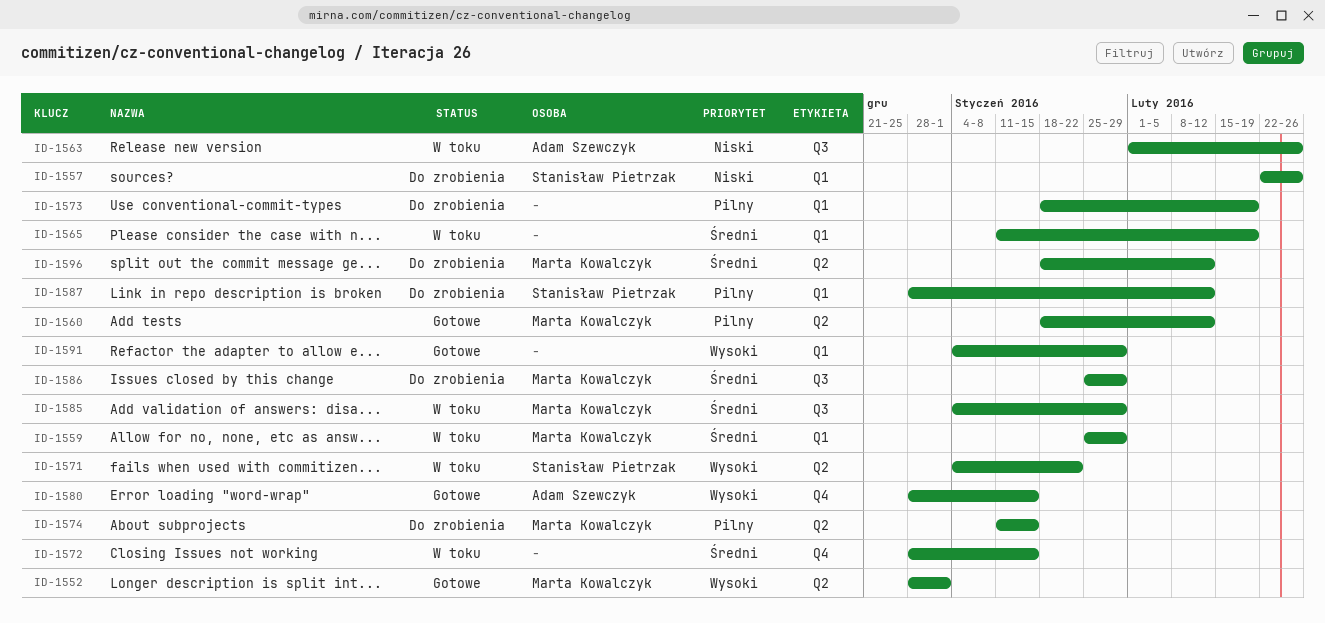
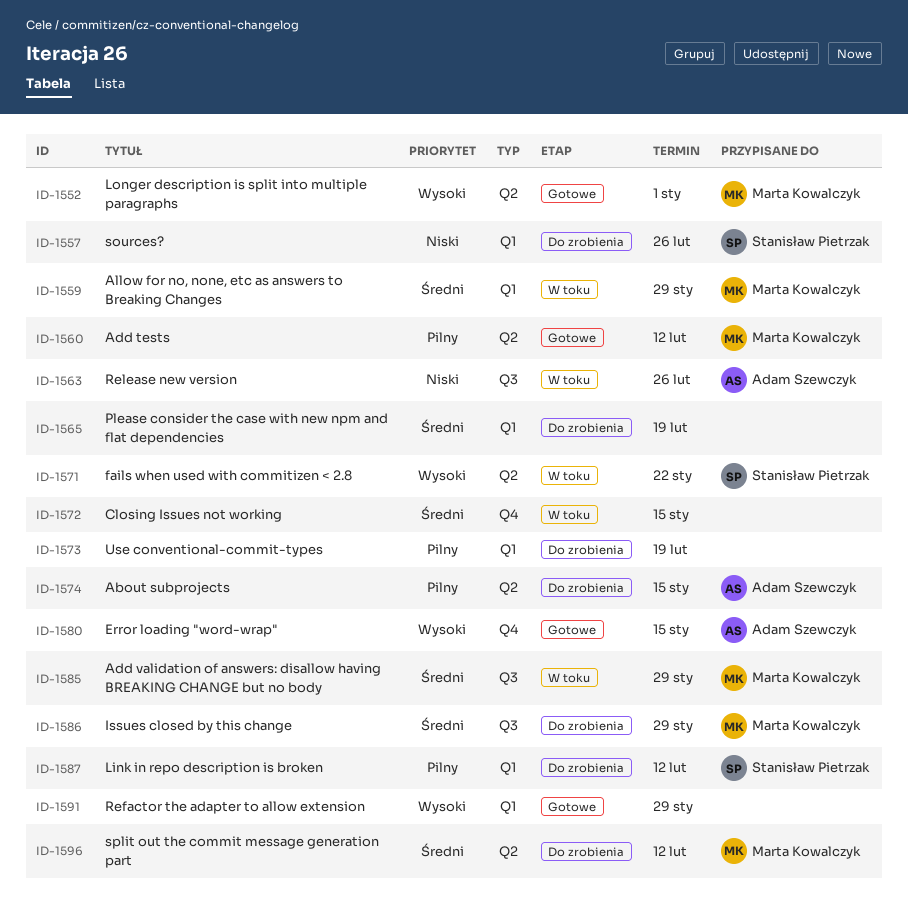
ID-1565, status: W toku -> Do zrobienia
ID-1574, owner: Marta Kowalczyk -> Adam Szewczyk

